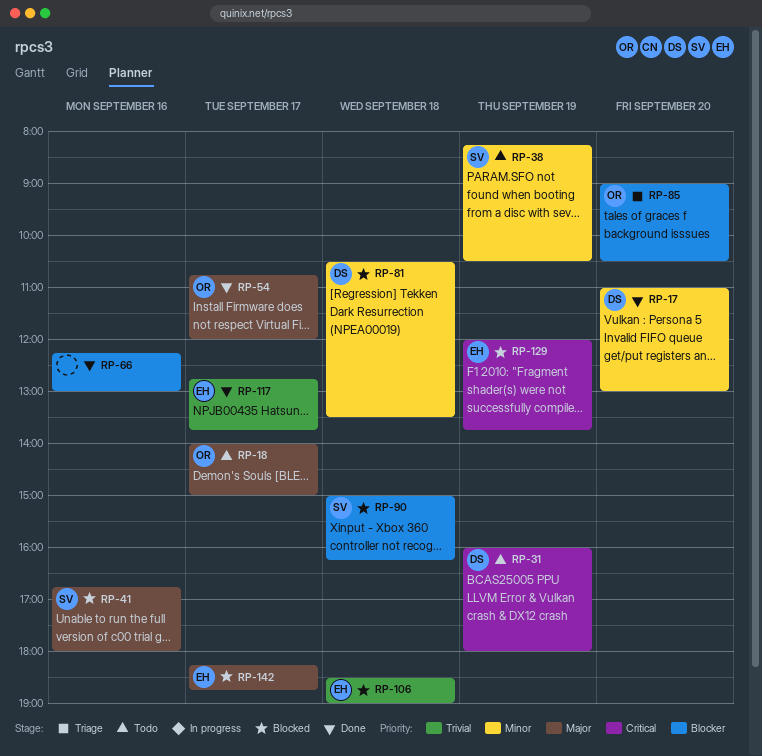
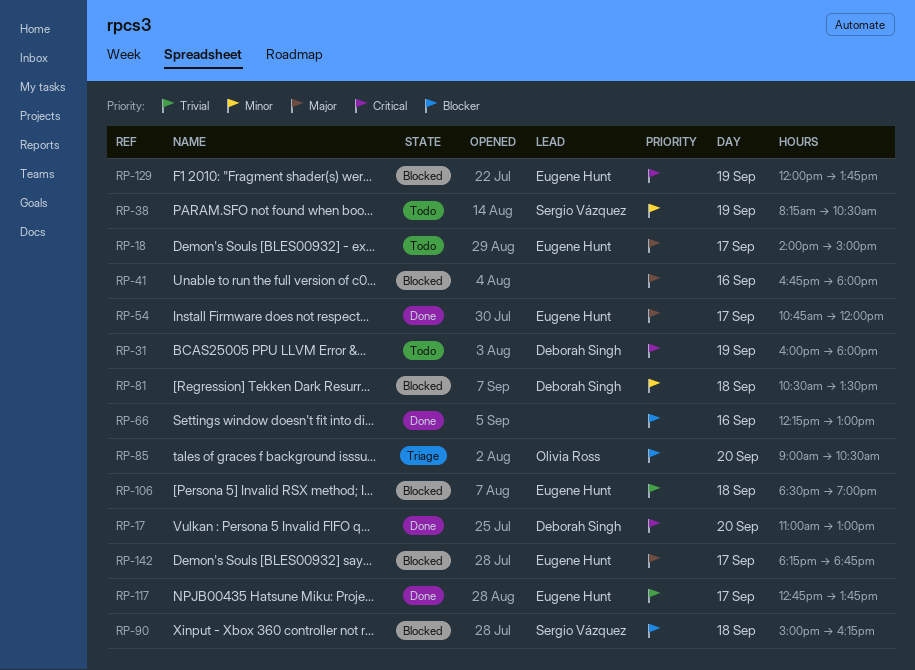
RP-17, priority: Minor -> Critical
RP-18, owner: Olivia Ross -> Eugene Hunt
RP-41, owner: Sergio Vázquez -> none
RP-54, owner: Olivia Ross -> Eugene Hunt

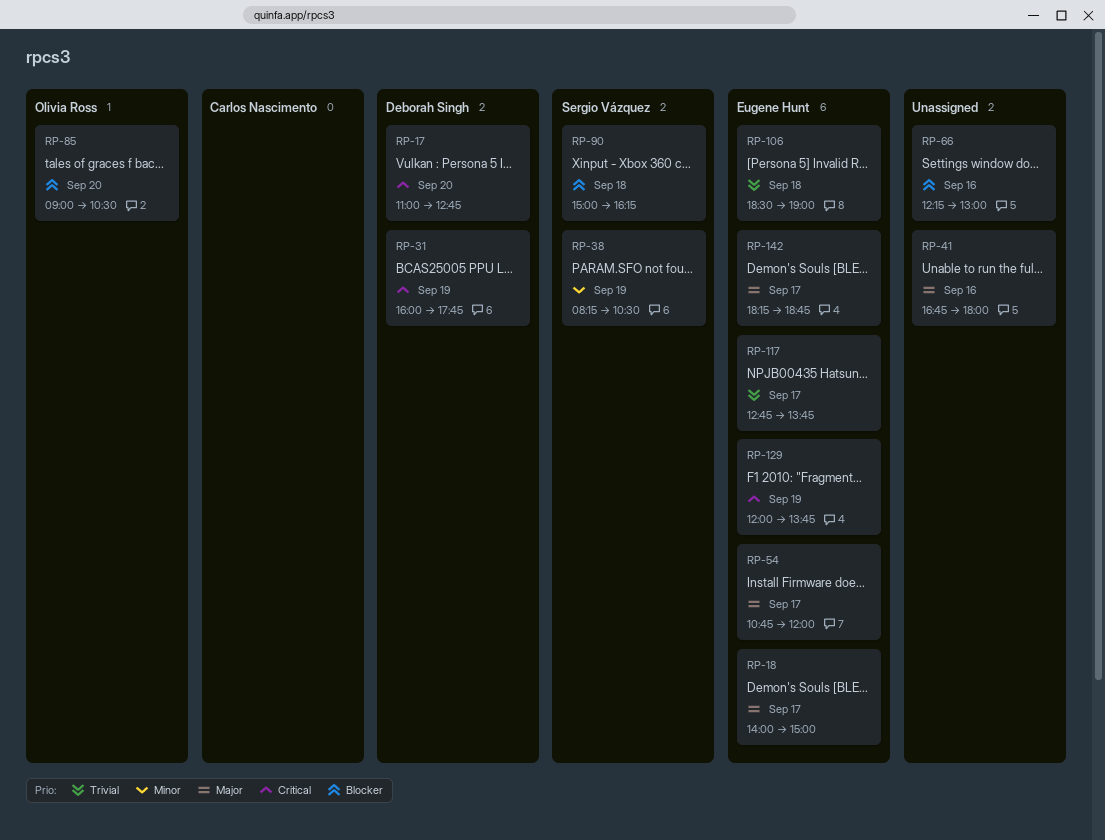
RP-17, ends: 13:00 -> 12:45
RP-31, ends: 18:00 -> 17:45
RP-81: present -> none

